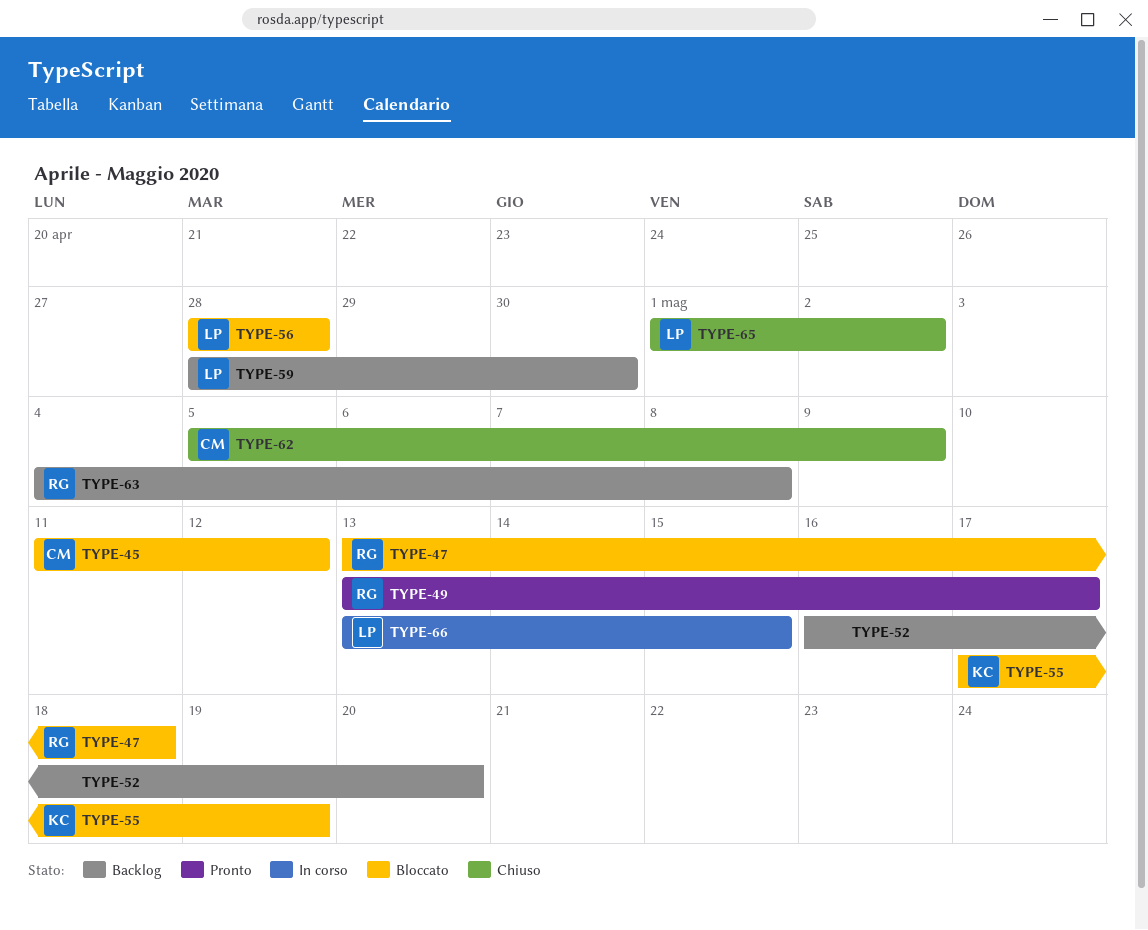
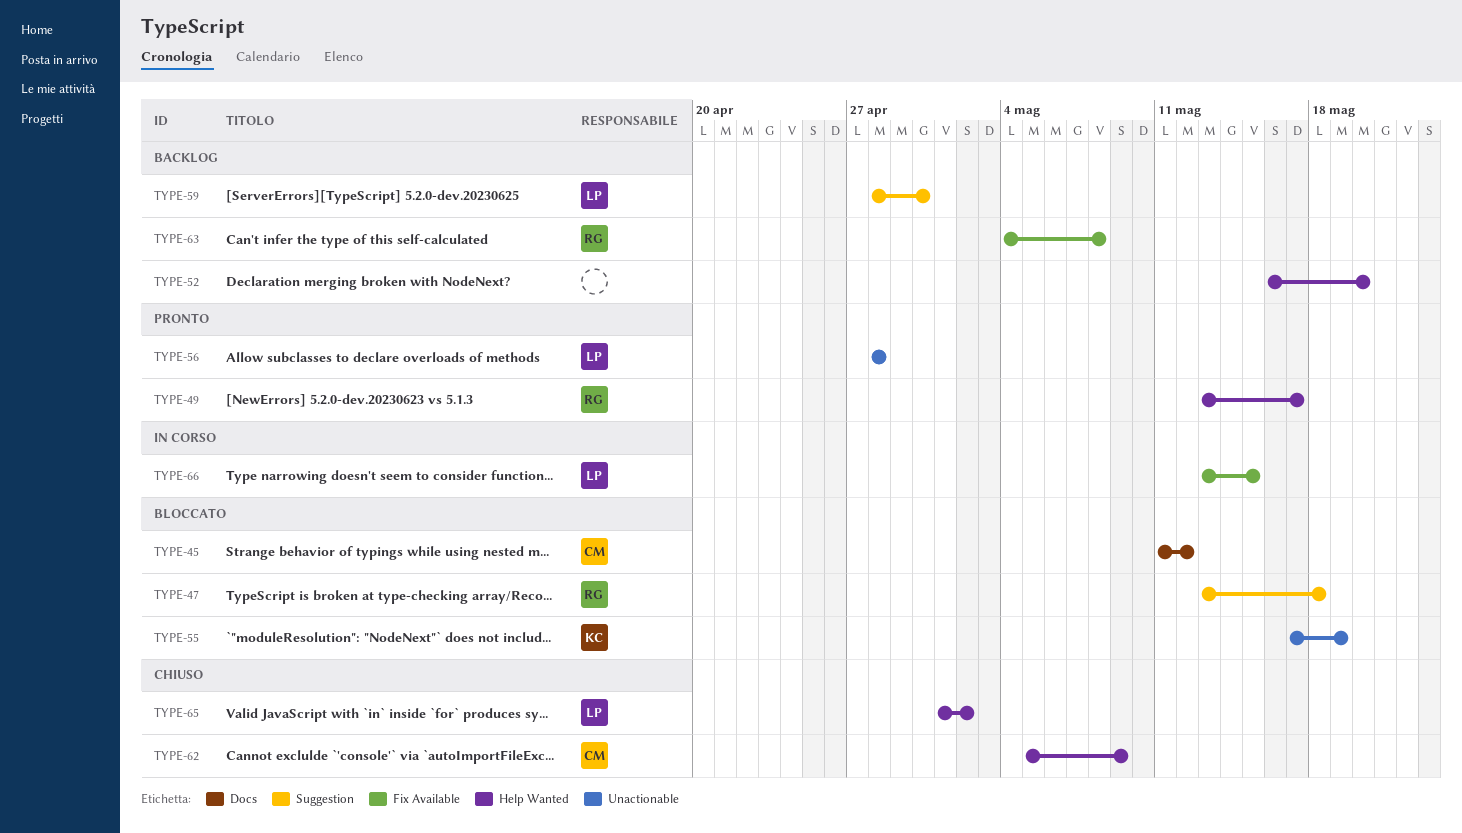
TYPE-56, status: Bloccato -> Pronto

